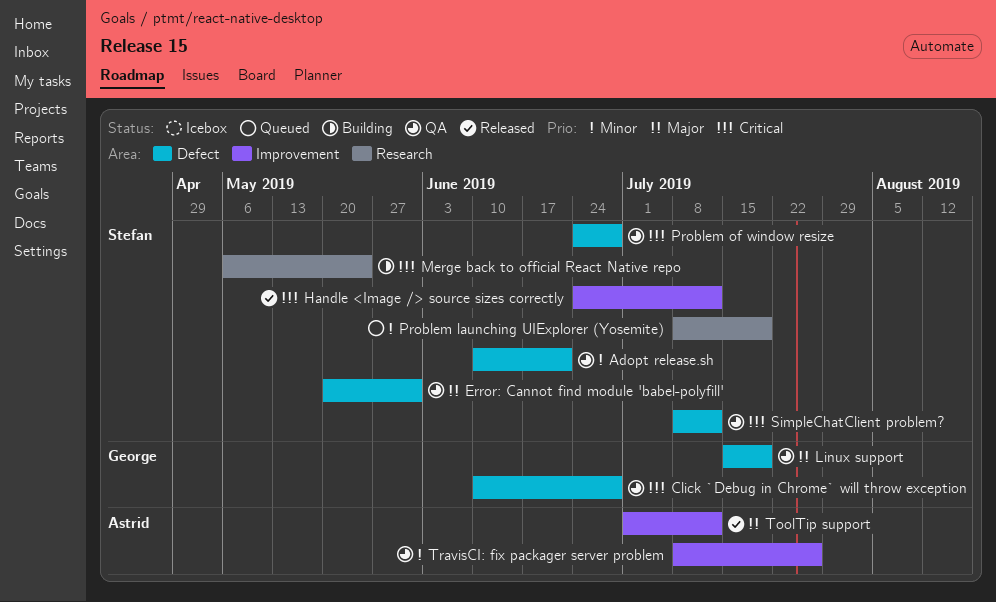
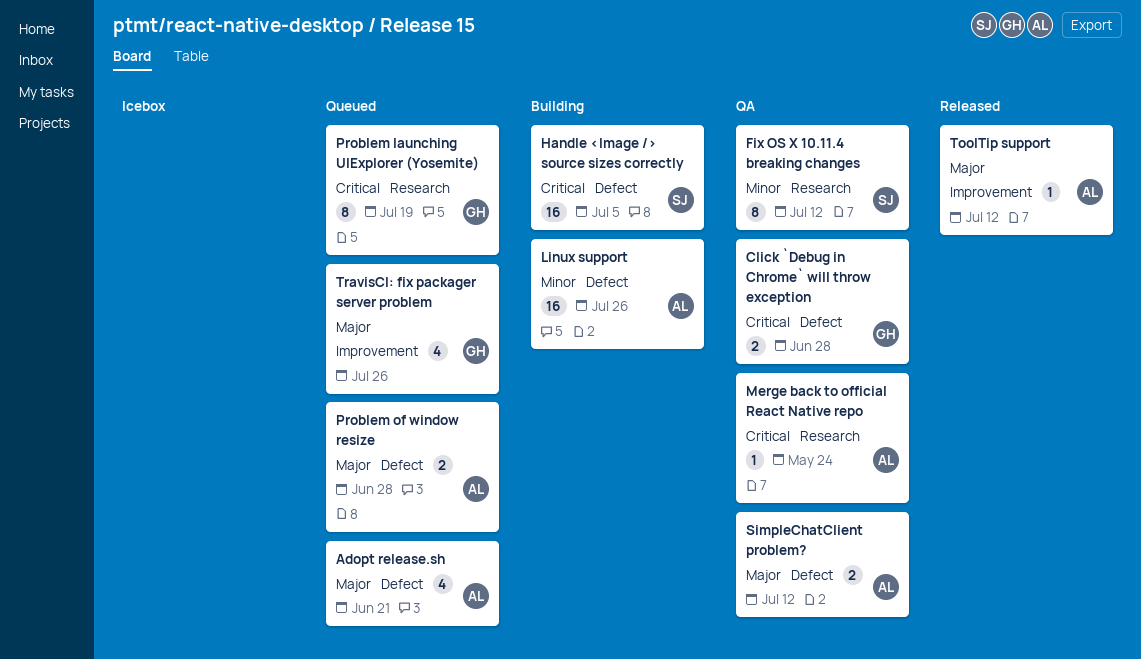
Adopt release.sh, status: QA -> Queued
Adopt release.sh, owner: Stefan -> Astrid
Adopt release.sh, priority: Minor -> Major
Error: Cannot find module 'babel-polyfill': present -> none
Fix OS X 10.11.4 breaking changes: none -> present
Handle <Image /> source sizes correctly, status: Released -> Building
Handle <Image /> source sizes correctly, label: Improvement -> Defect
Handle <Image /> source sizes correctly, due: Jul 12 -> Jul 5
Linux support, status: QA -> Building
Linux support, owner: George -> Astrid
Linux support, priority: Major -> Minor
Linux support, due: Jul 19 -> Jul 26
Merge back to official React Native repo, status: Building -> QA
Merge back to official React Native repo, owner: Stefan -> Astrid
Problem launching UIExplorer (Yosemite), owner: Stefan -> George
Problem launching UIExplorer (Yosemite), priority: Minor -> Critical
Problem of window resize, status: QA -> Queued
Problem of window resize, owner: Stefan -> Astrid
Problem of window resize, priority: Critical -> Major
SimpleChatClient problem?, owner: Stefan -> Astrid
SimpleChatClient problem?, priority: Critical -> Major
TravisCI: fix packager server problem, status: QA -> Queued
TravisCI: fix packager server problem, owner: Astrid -> George
TravisCI: fix packager server problem, priority: Minor -> Major

